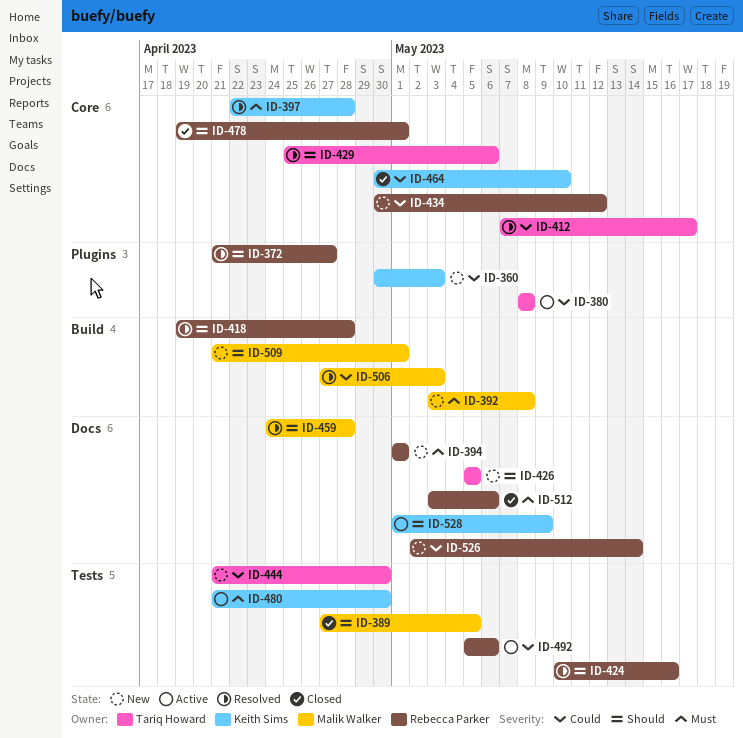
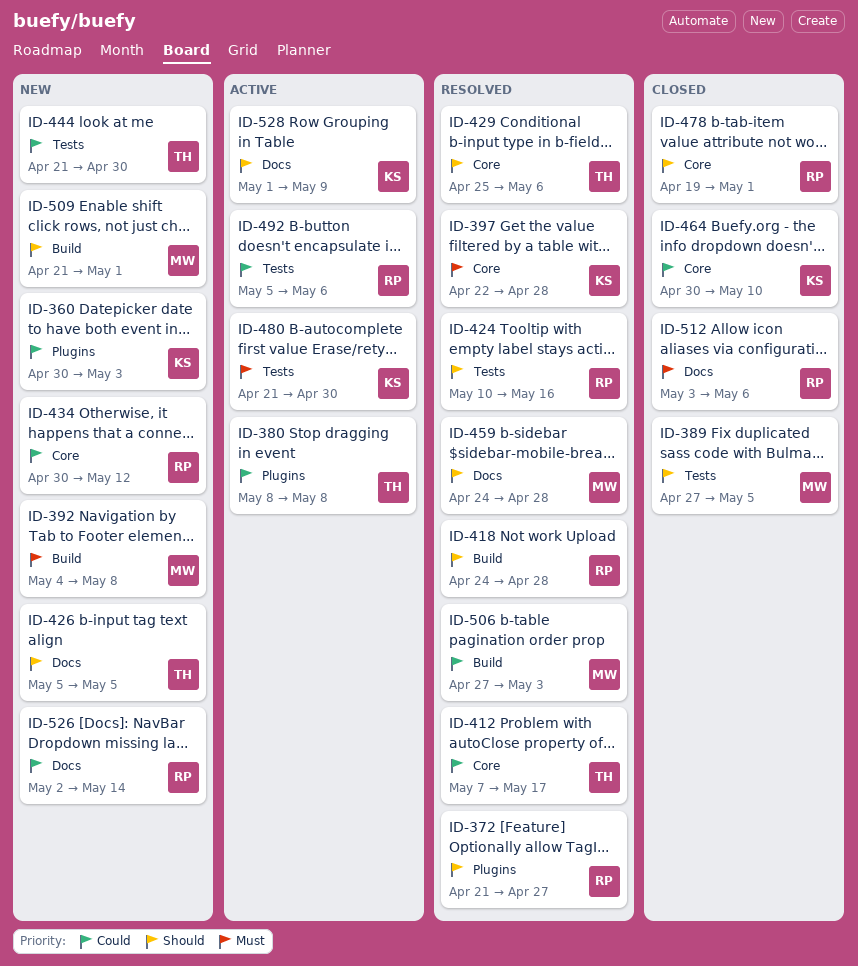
ID-392, start: May 3 -> May 4
ID-394: present -> none
ID-418, start: Apr 19 -> Apr 24

